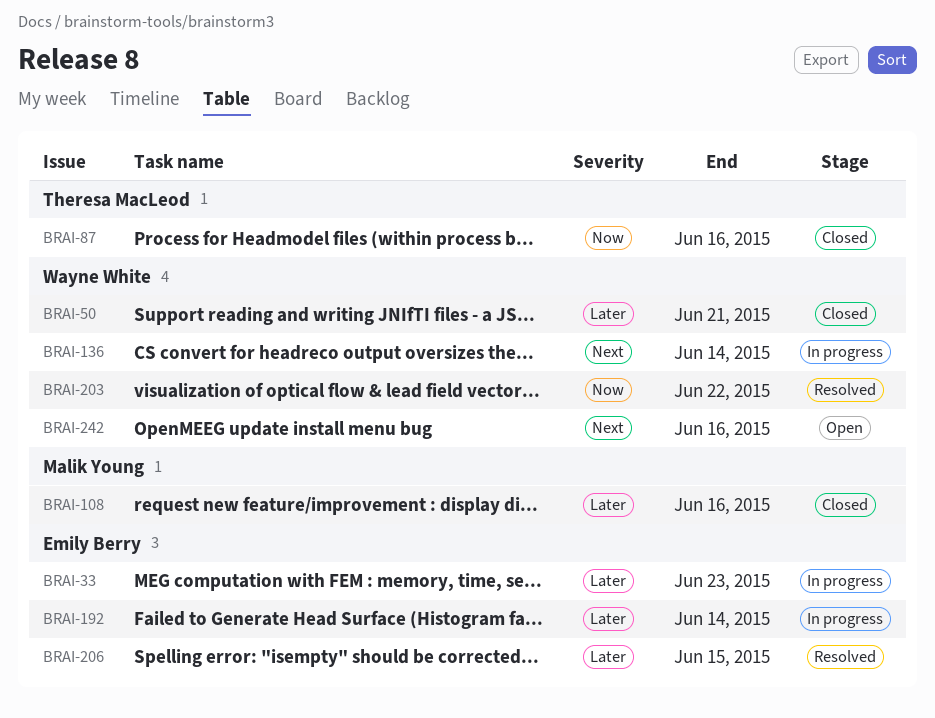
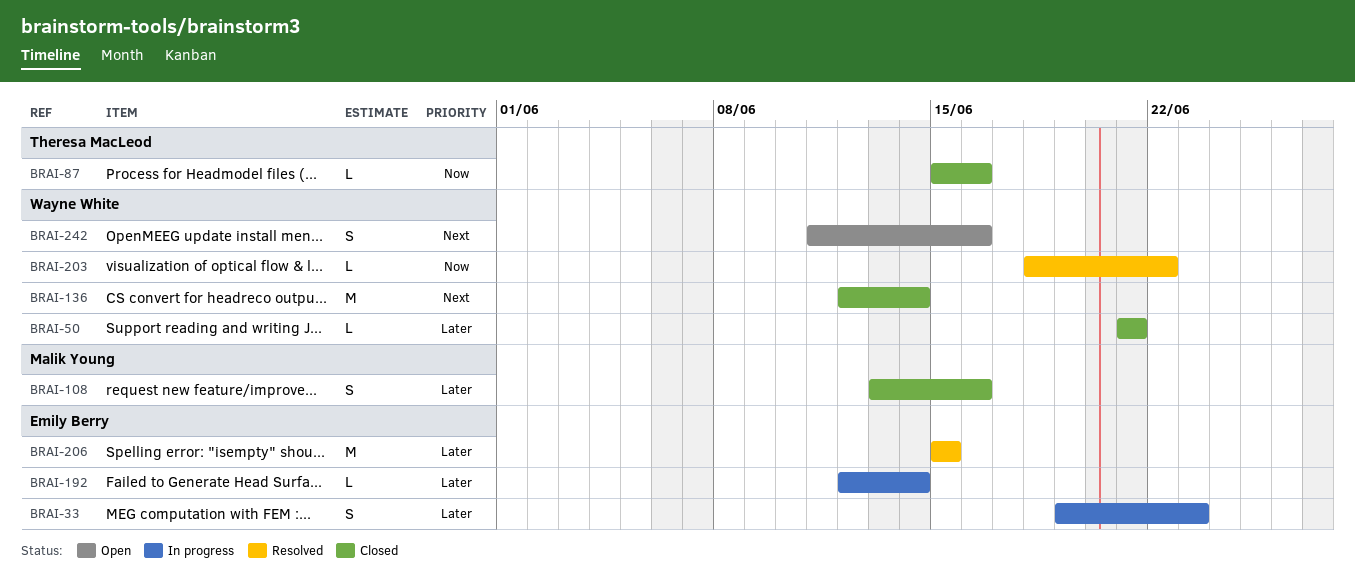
BRAI-136, status: In progress -> Closed

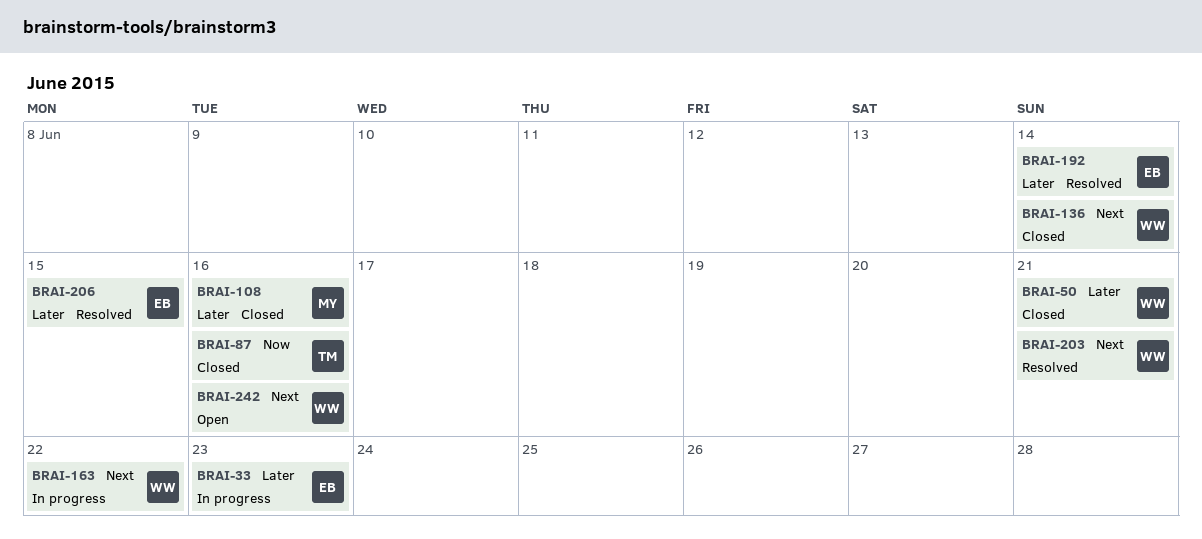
BRAI-163: none -> present
BRAI-192, status: In progress -> Resolved
BRAI-203, priority: Now -> Next
BRAI-203, due: Jun 22 -> Jun 21

